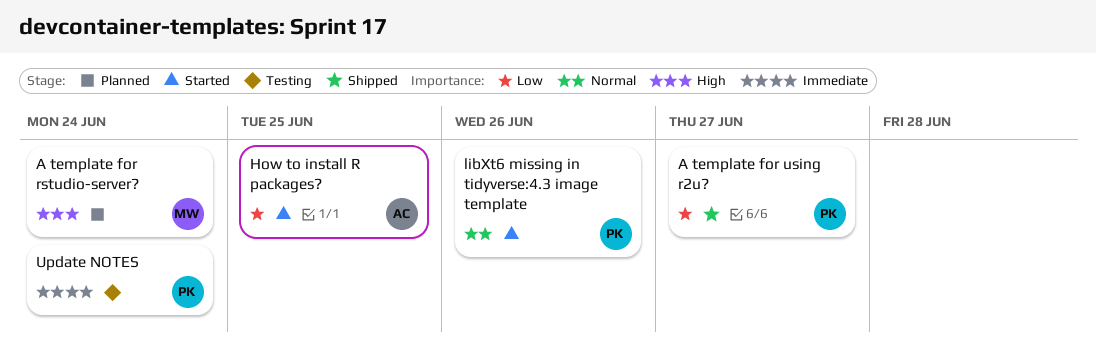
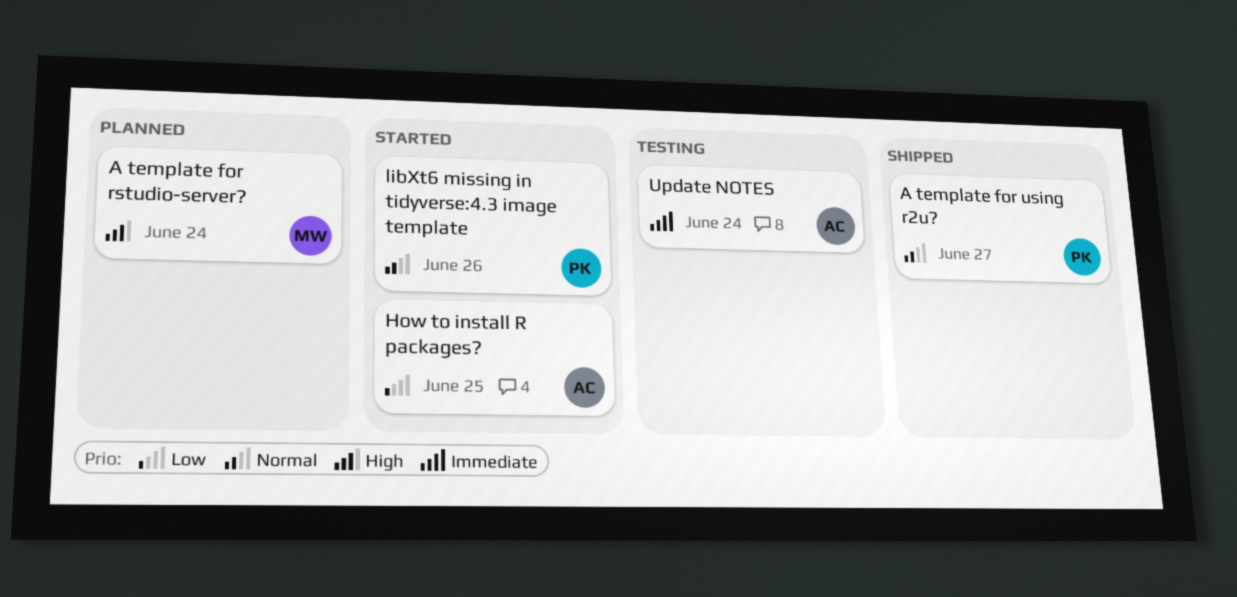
A template for using r2u?, priority: Low -> Normal
Update NOTES, owner: PK -> AC

